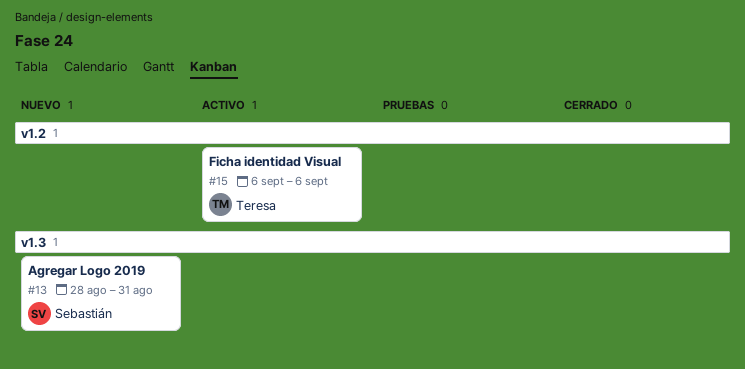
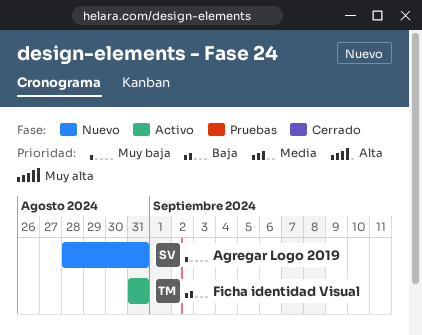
Ficha identidad Visual, start: Sep 6 -> Aug 31
Ficha identidad Visual, due: Sep 6 -> Aug 31

